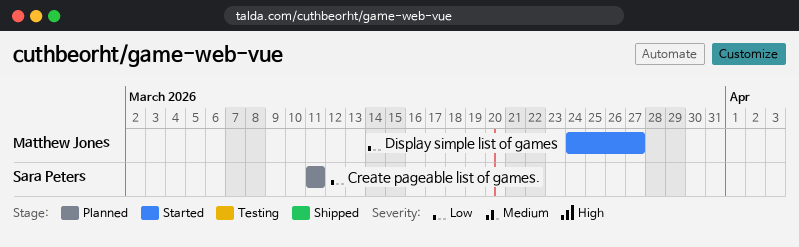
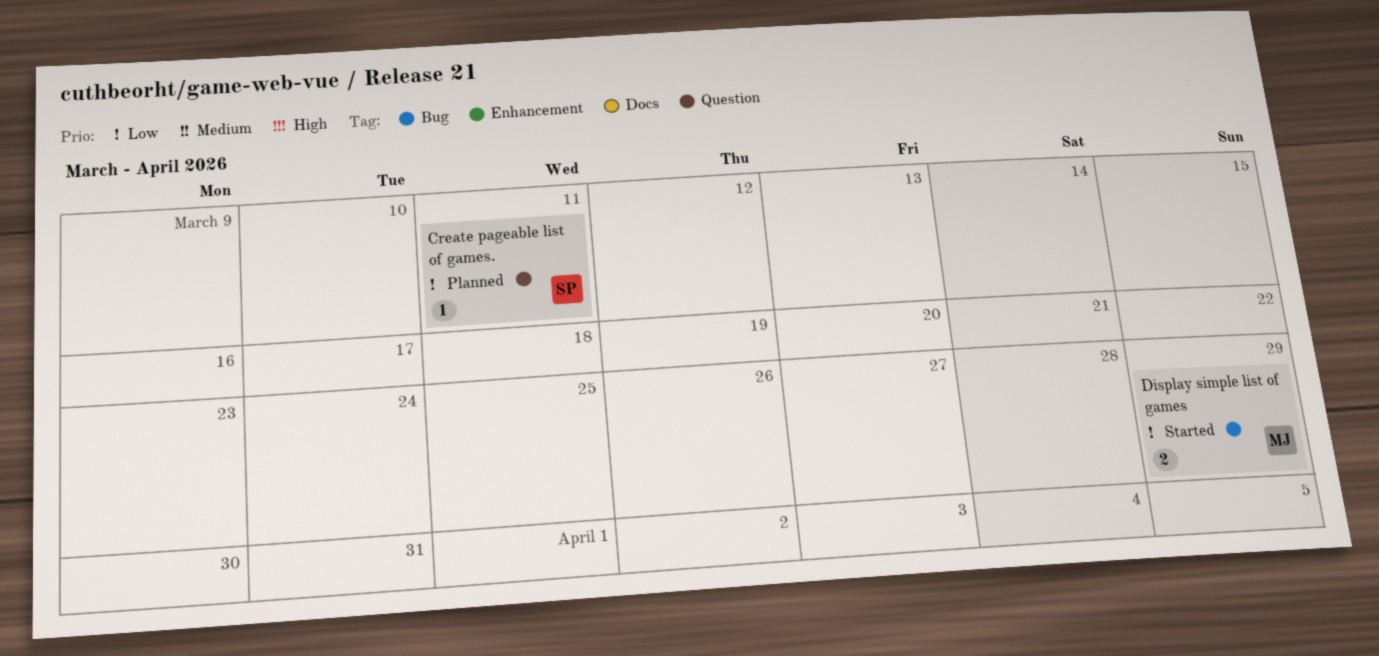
Display simple list of games, due: Mar 27 -> Mar 29

